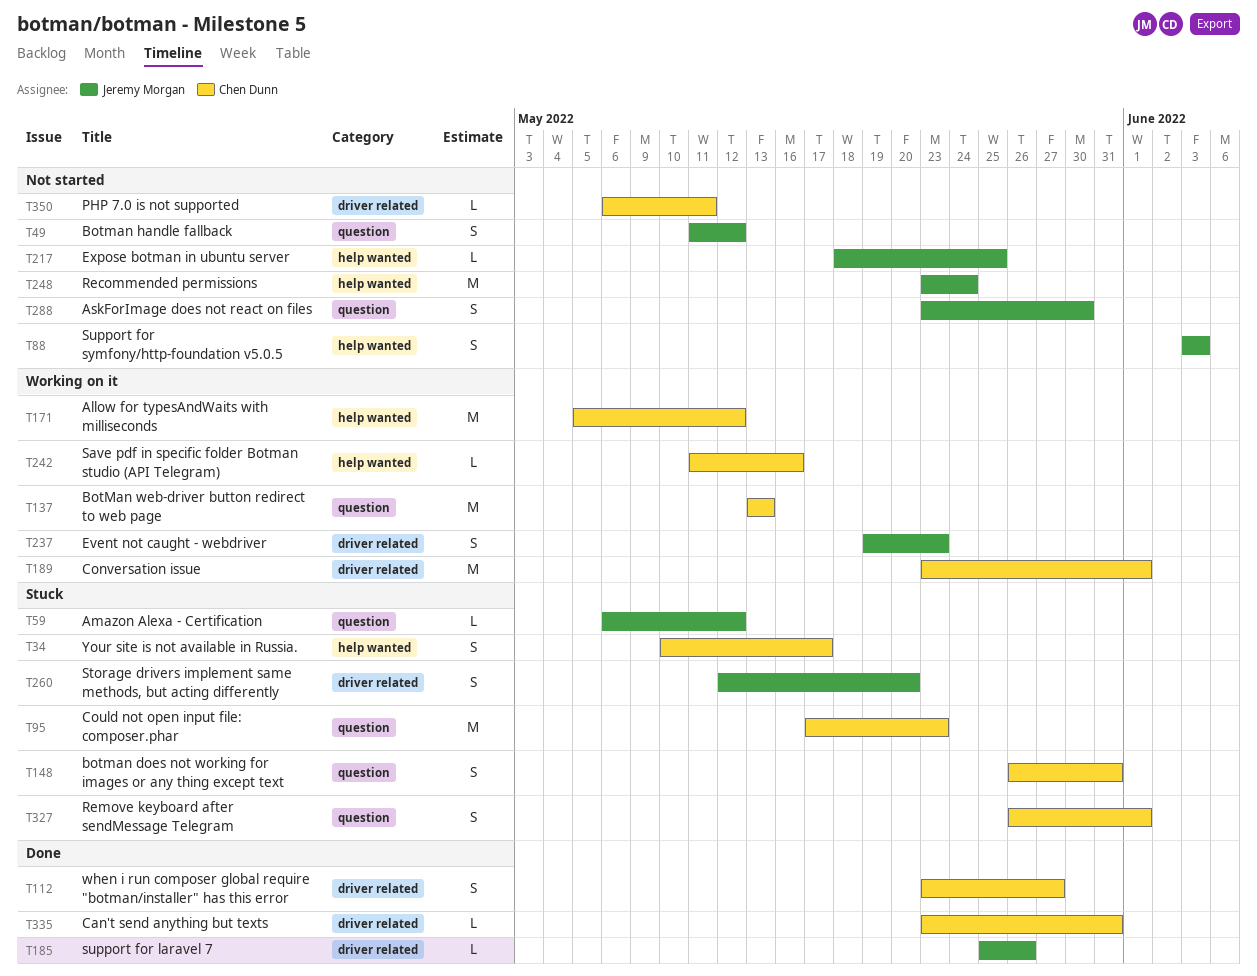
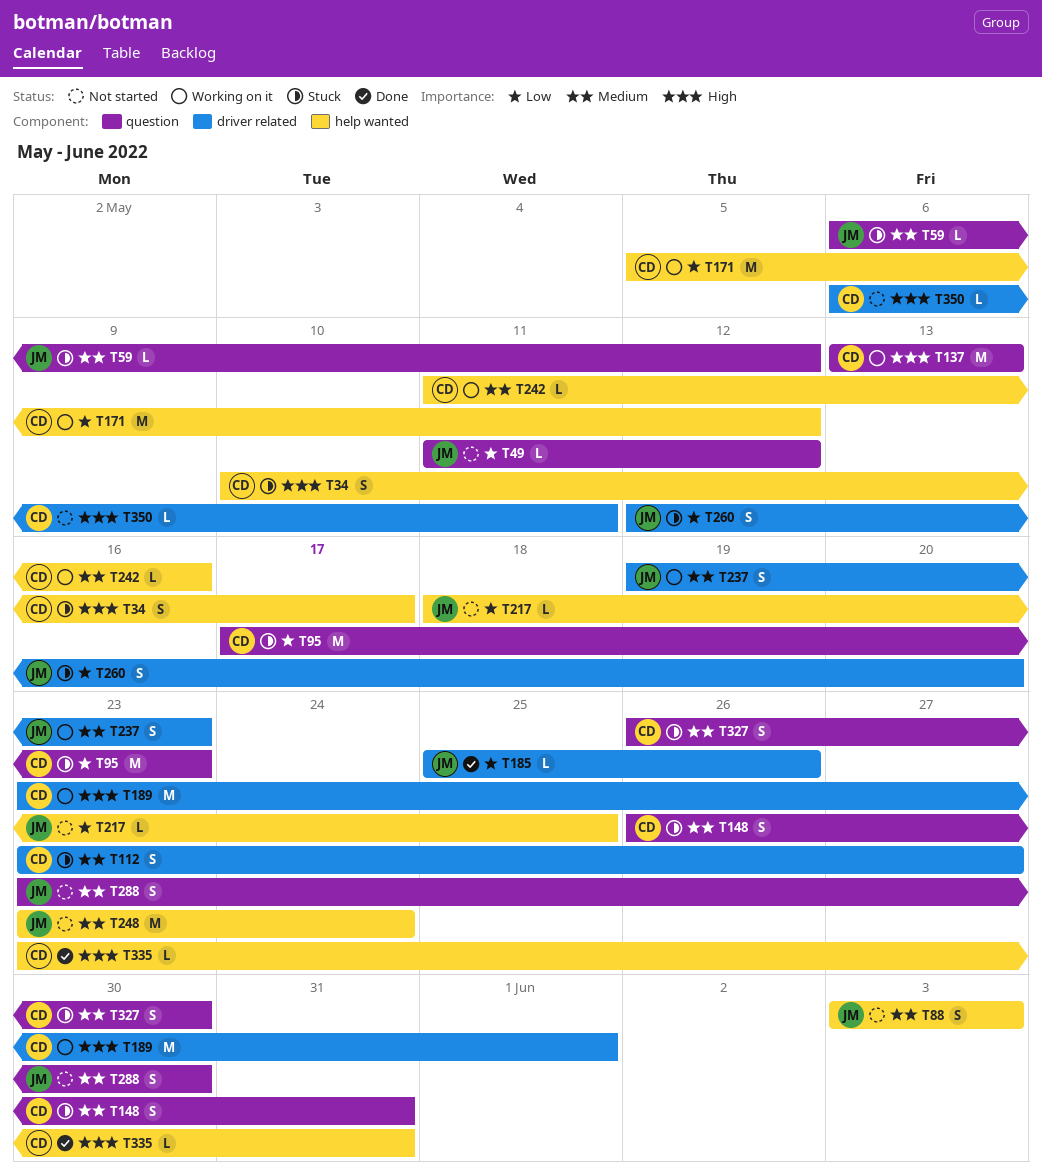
T49, estimate: S -> L
T112, status: Done -> Stuck
T327, due: Jun 1 -> May 30
T335, label: driver related -> help wanted

